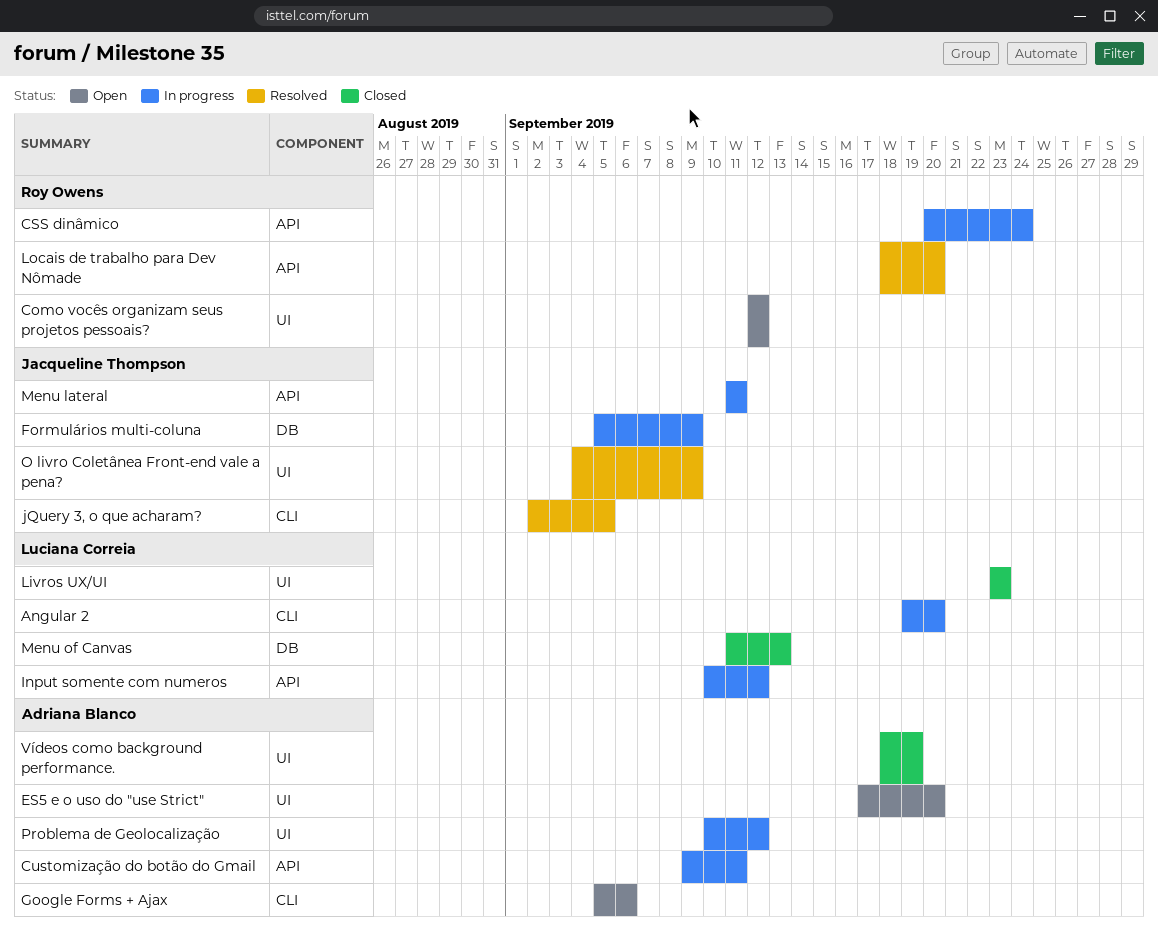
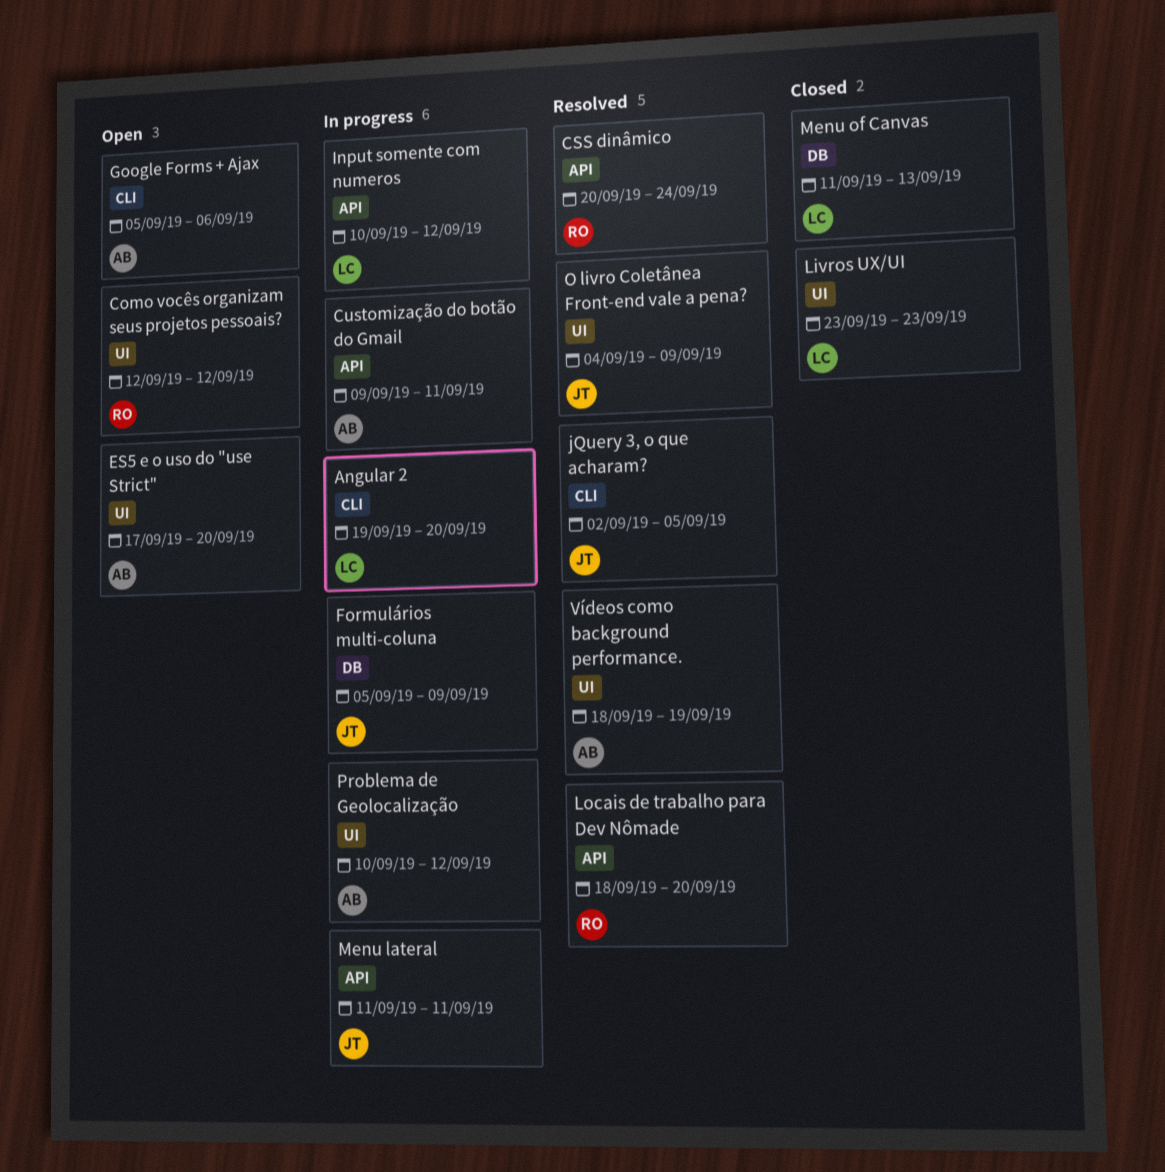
CSS dinâmico, status: In progress -> Resolved
Vídeos como background performance., status: Closed -> Resolved

